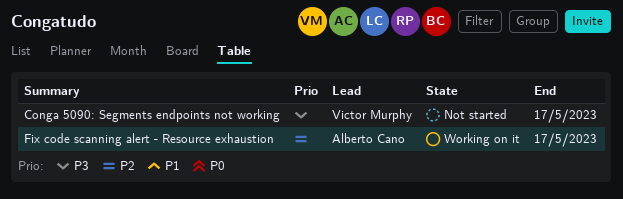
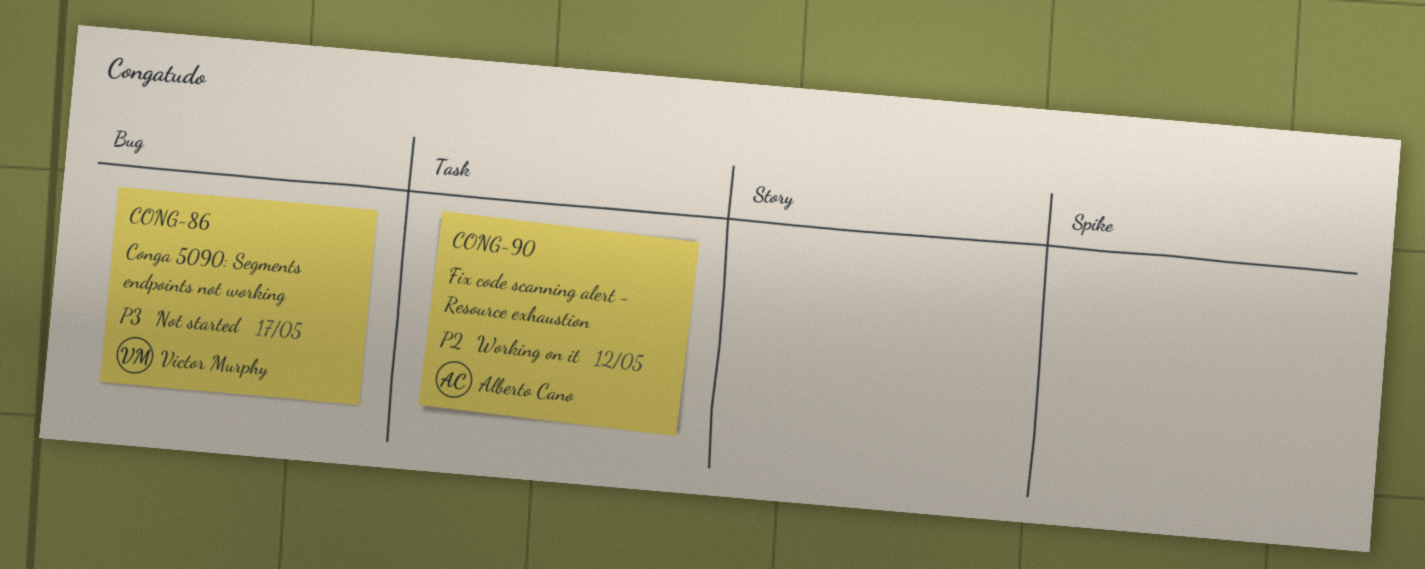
Fix code scanning alert - Resource exhaustion, due: May 17 -> May 12

